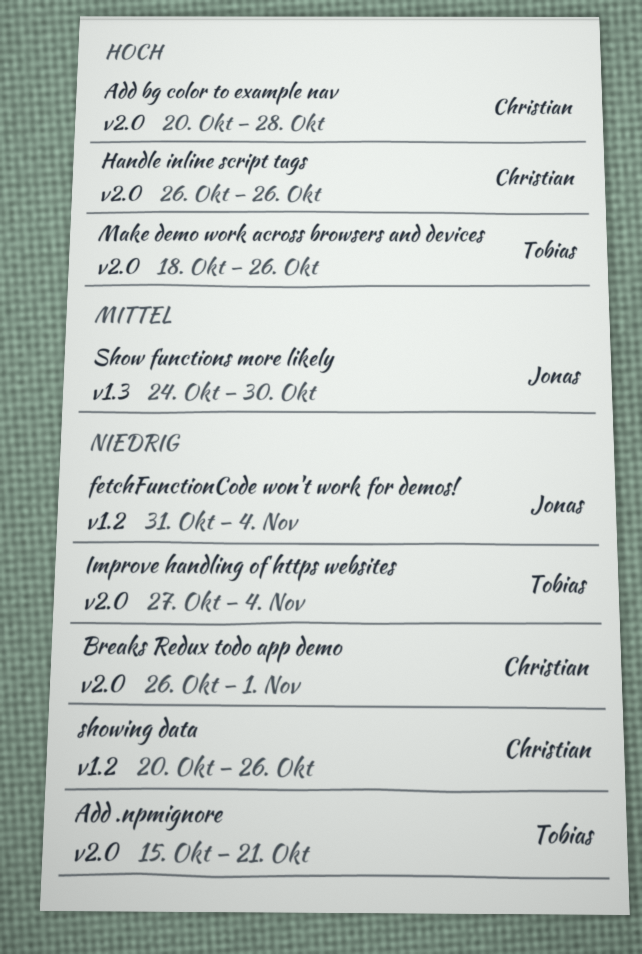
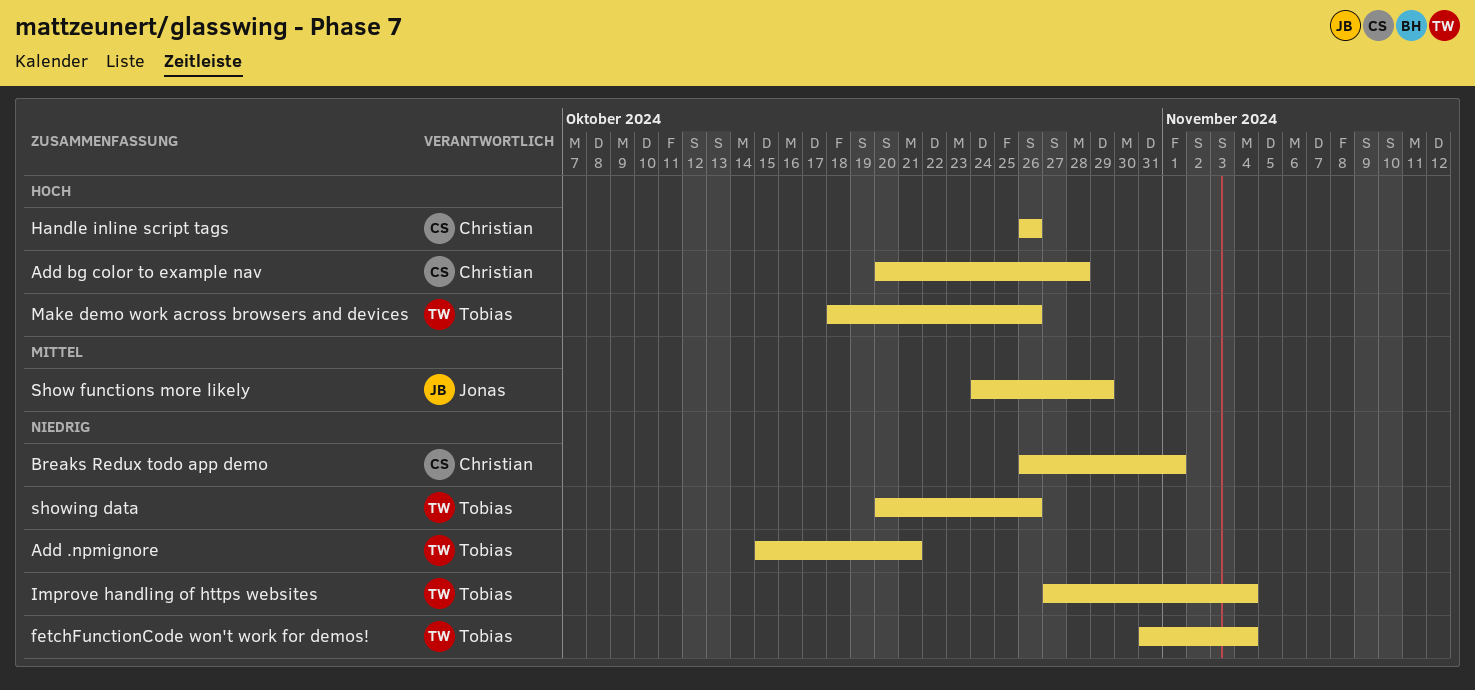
fetchFunctionCode won't work for demos!, owner: Jonas -> Tobias
Show functions more likely, due: Oct 30 -> Oct 29
showing data, owner: Christian -> Tobias

